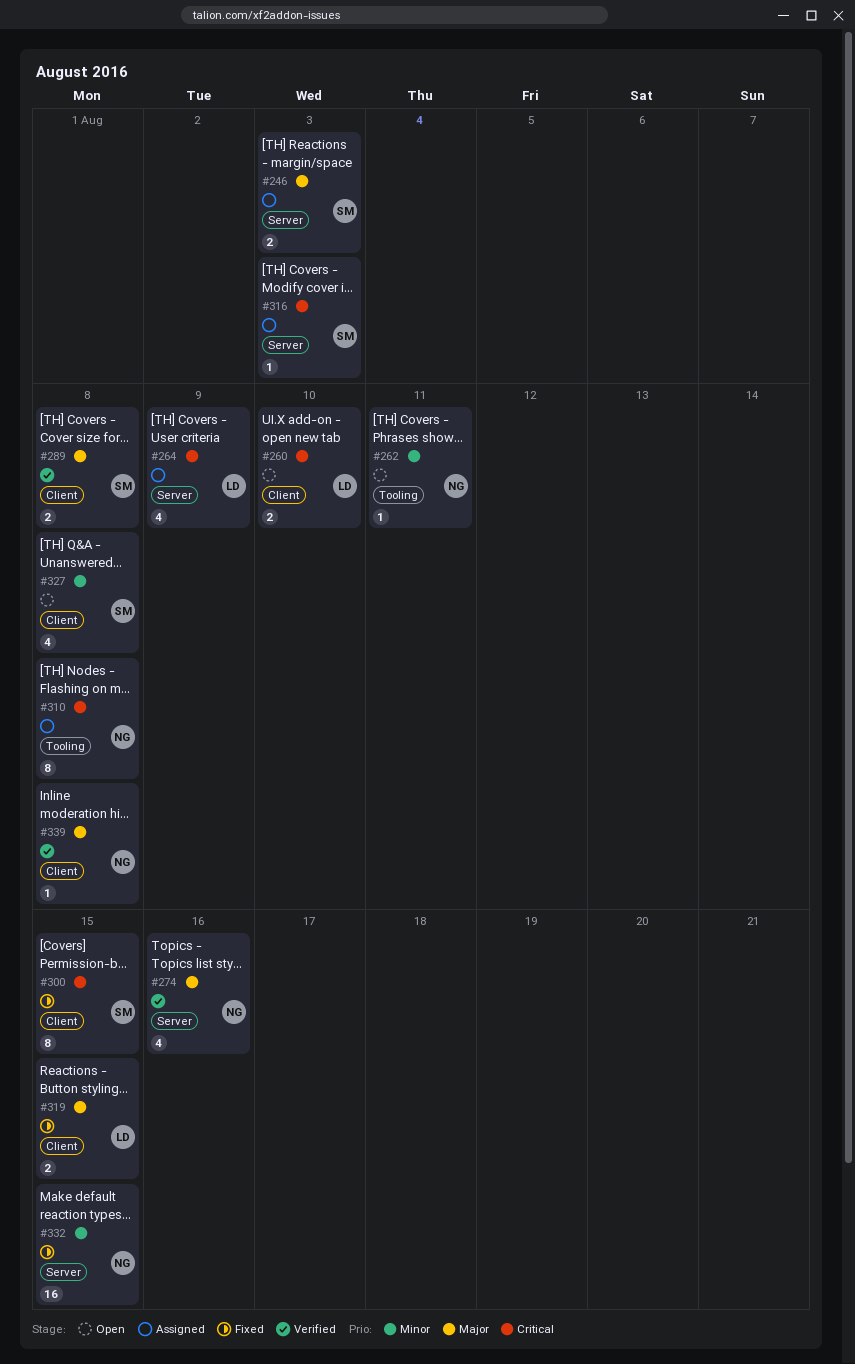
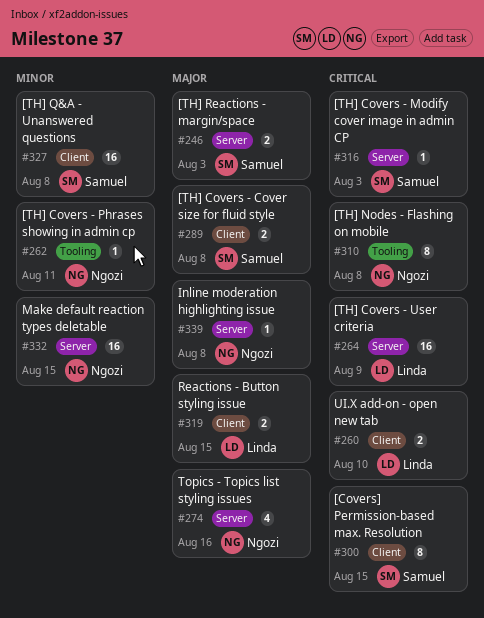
#264, estimate: 4 -> 16
#327, estimate: 4 -> 16
#339, label: Client -> Server

